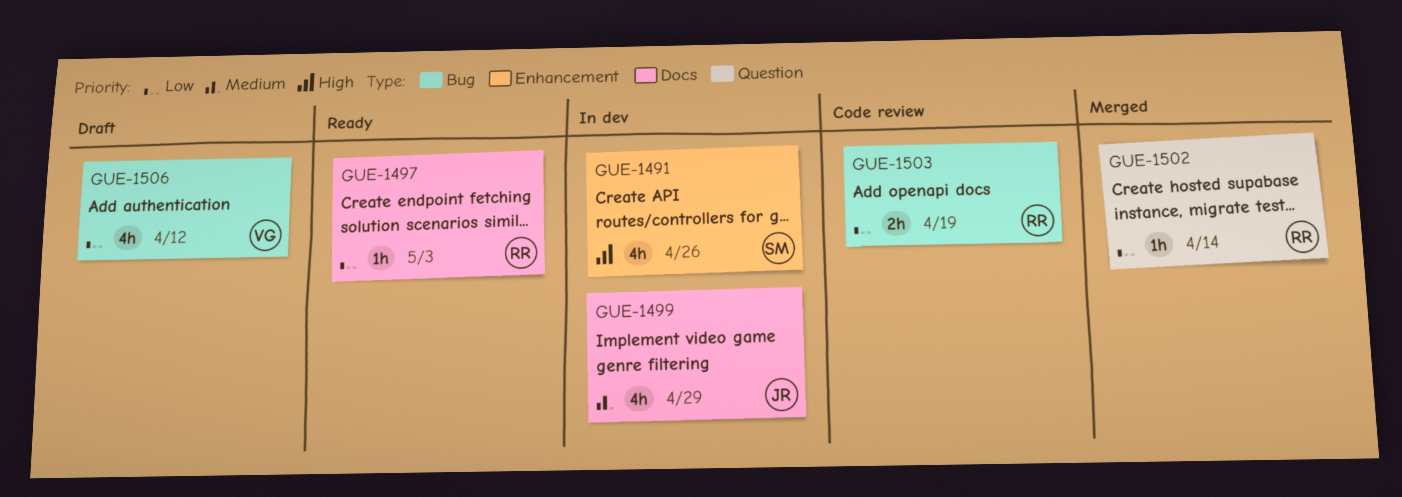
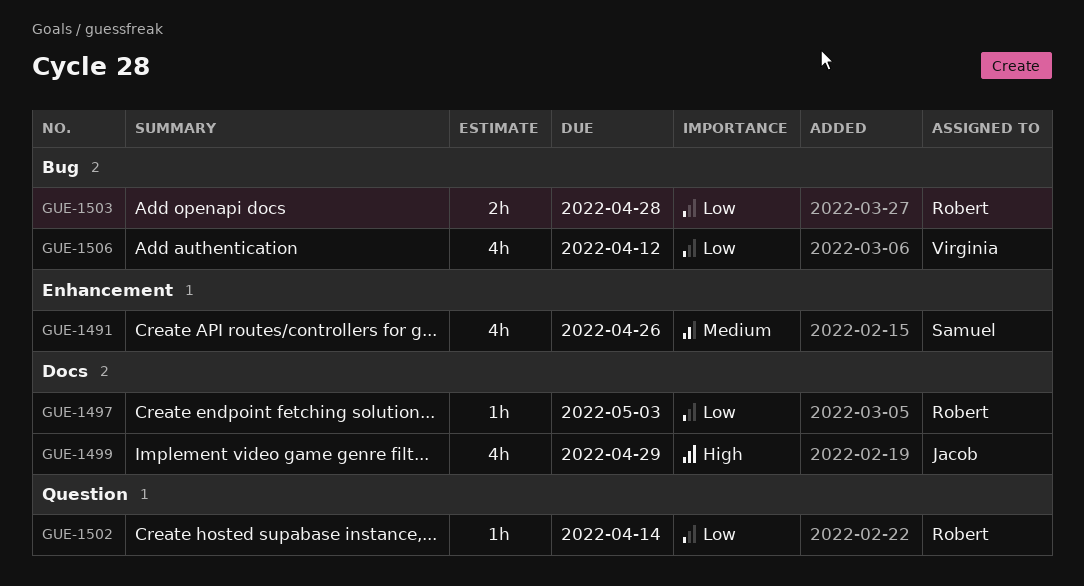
GUE-1491, priority: High -> Medium
GUE-1499, priority: Medium -> High
GUE-1503, due: Apr 19 -> Apr 28

